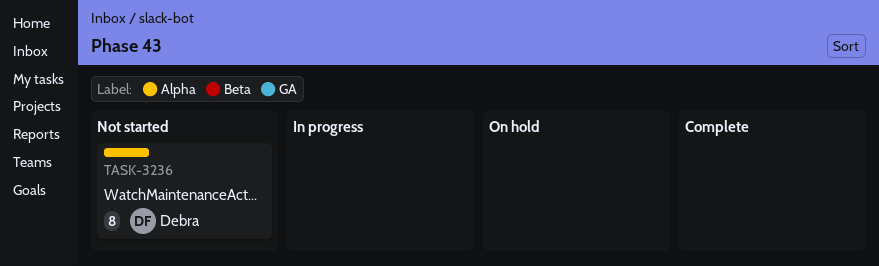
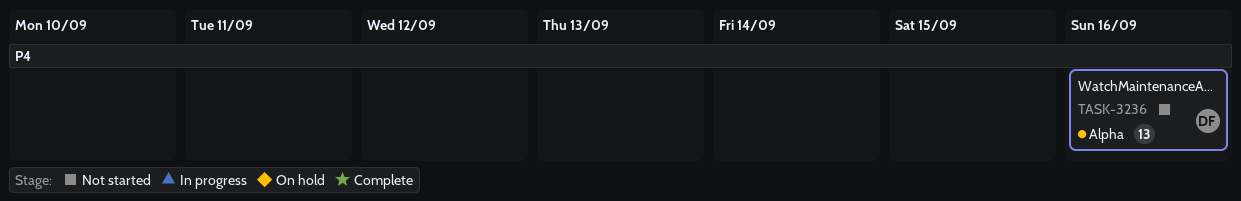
TASK-3236, estimate: 8 -> 13

